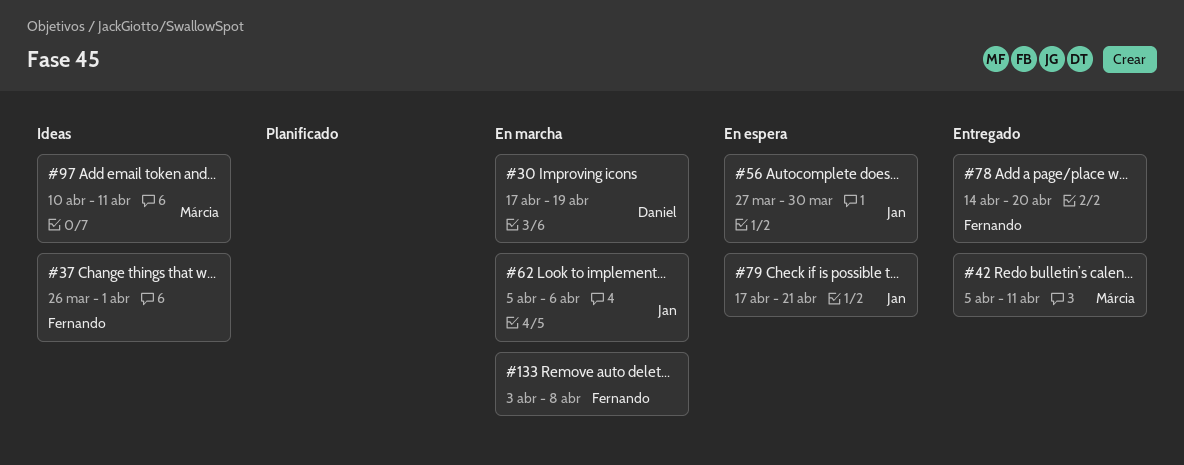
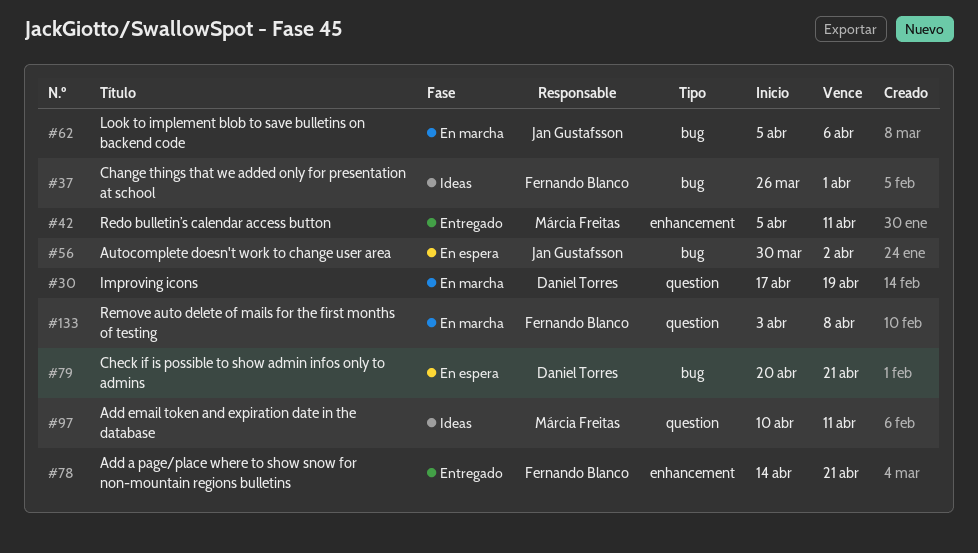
#56, start: Mar 27 -> Mar 30
#56, due: Mar 30 -> Apr 2
#78, due: Apr 20 -> Apr 21
#79, owner: Jan Gustafsson -> Daniel Torres
#79, start: Apr 17 -> Apr 20

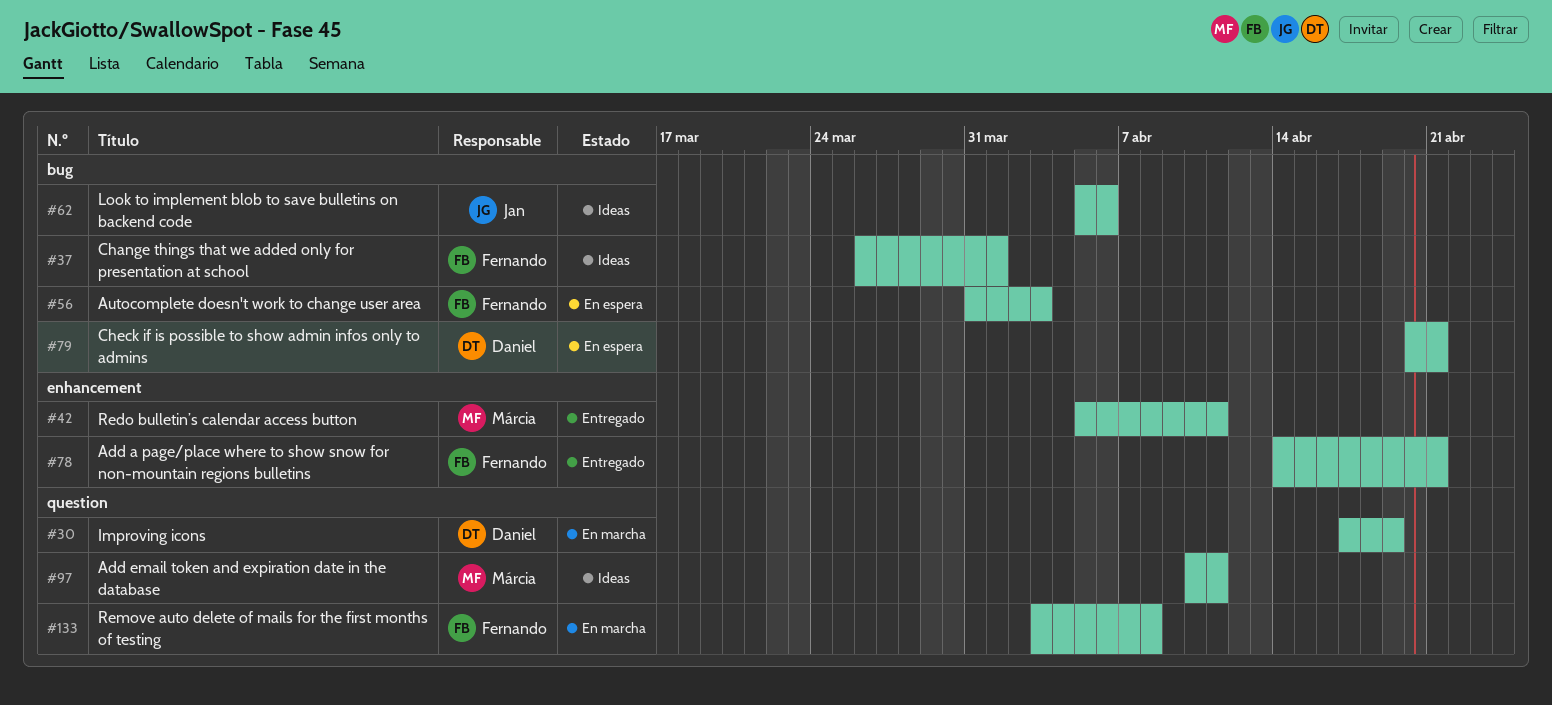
#56, owner: Jan Gustafsson -> Fernando Blanco
#56, start: Mar 30 -> Mar 31
#56, due: Apr 2 -> Apr 3
#62, status: En marcha -> Ideas

